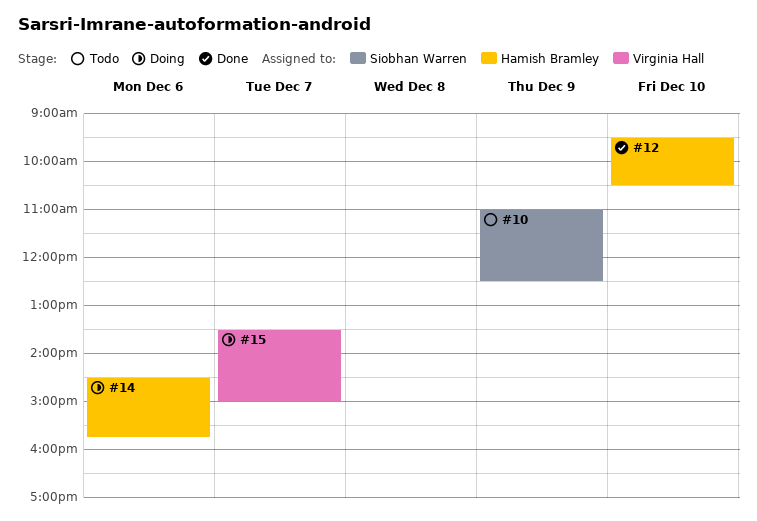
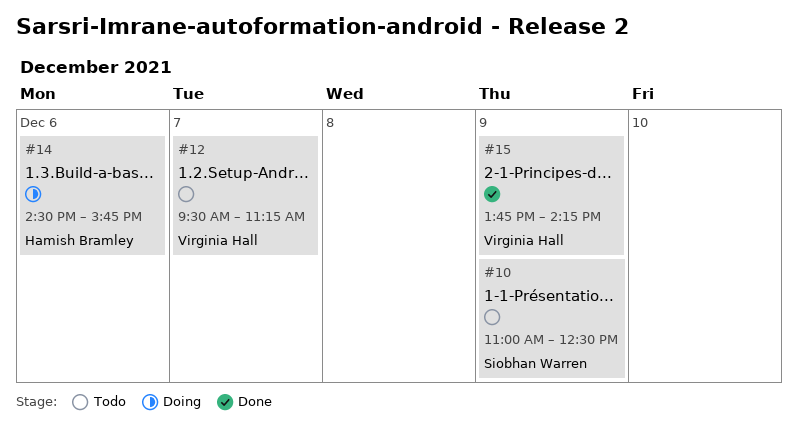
#12, status: Done -> Todo
#12, owner: Hamish Bramley -> Virginia Hall
#12, day: Dec 10 -> Dec 7
#12, ends: 10:30 -> 11:15
#15, status: Doing -> Done
#15, day: Dec 7 -> Dec 9
#15, begins: 13:30 -> 13:45
#15, ends: 15:00 -> 14:15

